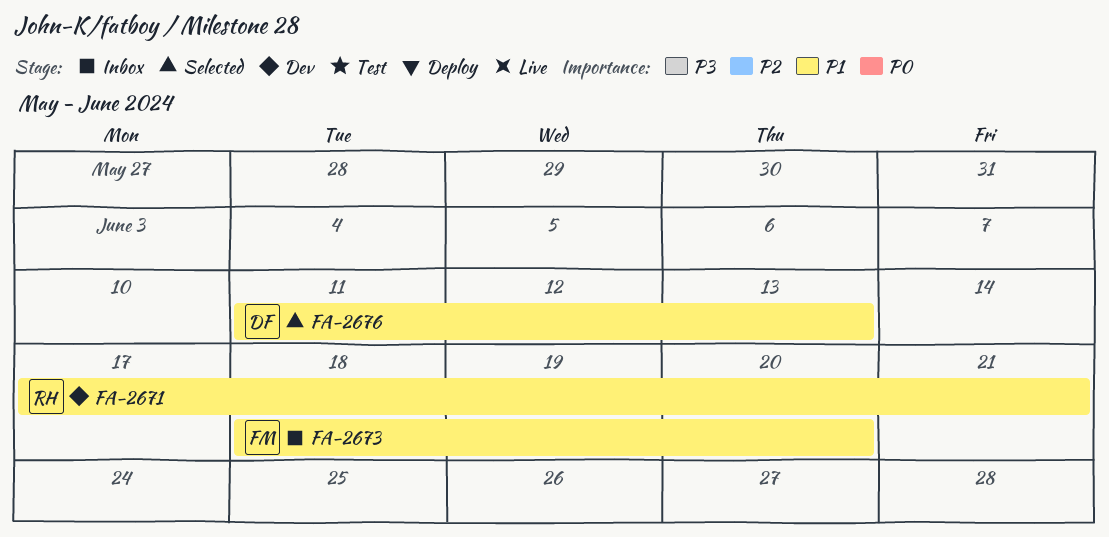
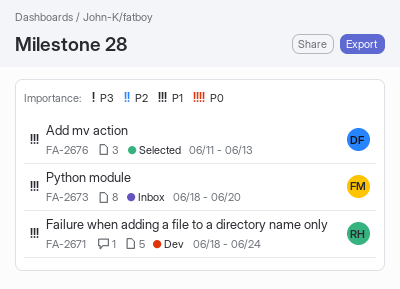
FA-2671, start: Jun 17 -> Jun 18
FA-2671, due: Jun 21 -> Jun 24

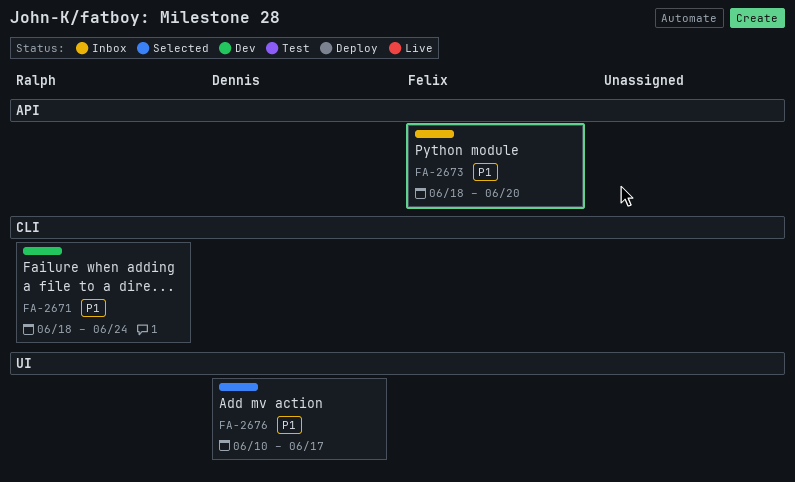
FA-2676, start: Jun 11 -> Jun 10
FA-2676, due: Jun 13 -> Jun 17

